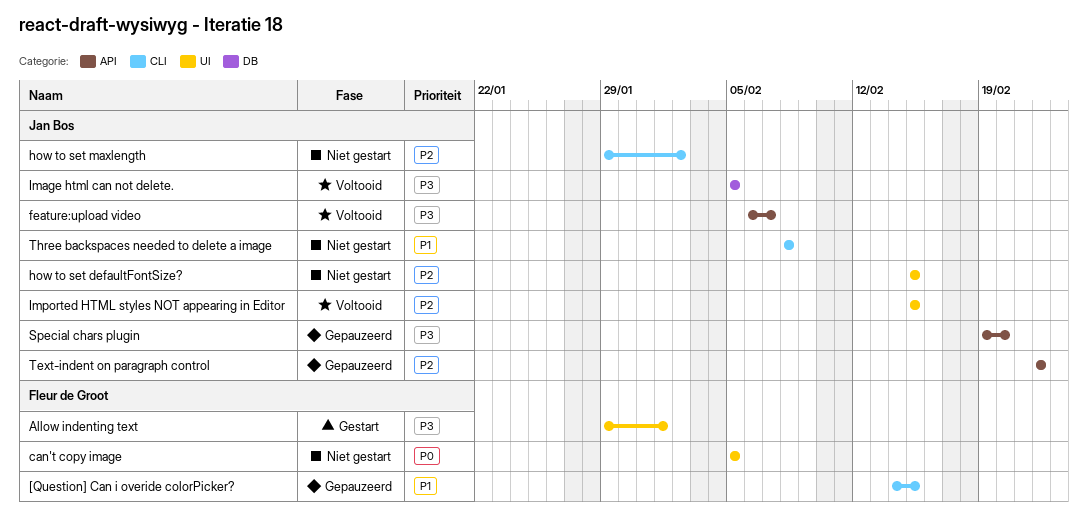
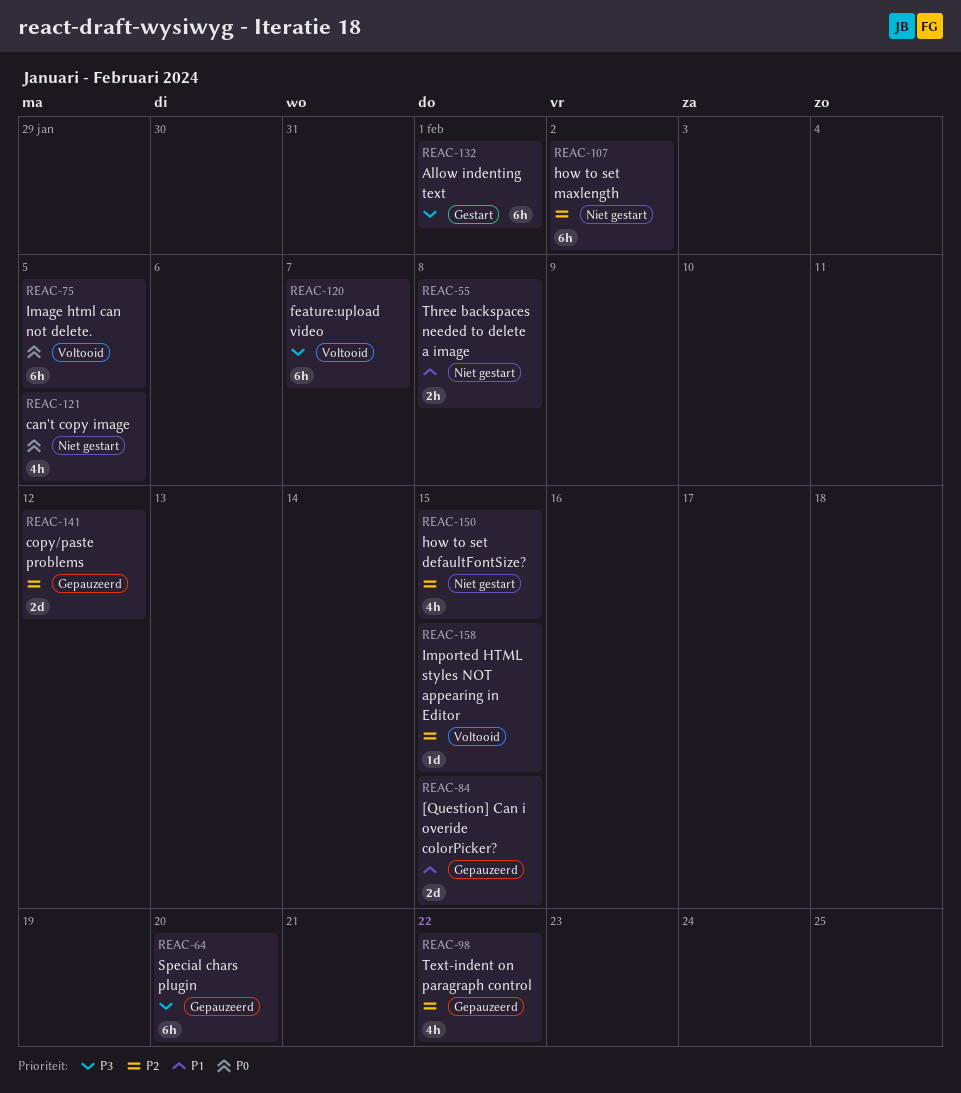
copy/paste problems: none -> present
Image html can not delete., priority: P3 -> P0

